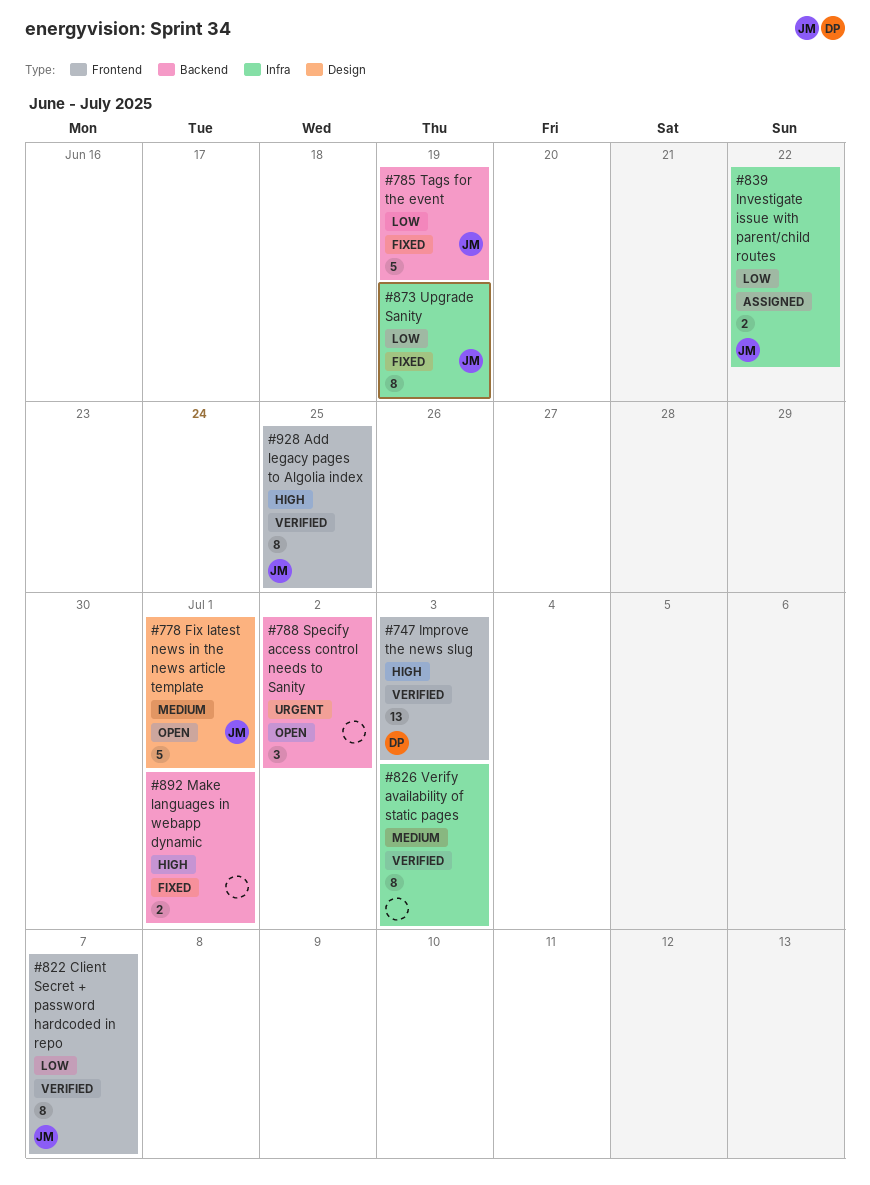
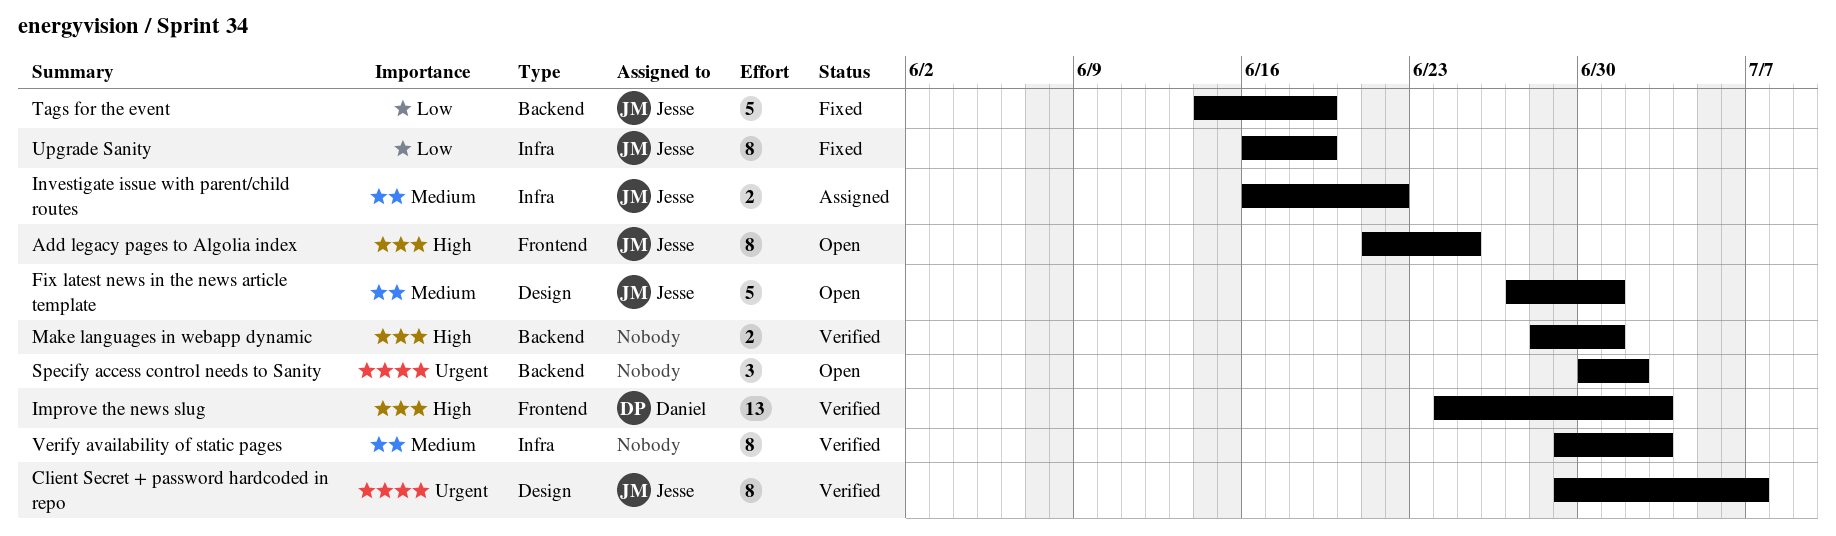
Add legacy pages to Algolia index, status: Verified -> Open
Client Secret + password hardcoded in repo, priority: Low -> Urgent
Client Secret + password hardcoded in repo, label: Frontend -> Design
Investigate issue with parent/child routes, priority: Low -> Medium
Make languages in webapp dynamic, status: Fixed -> Verified

